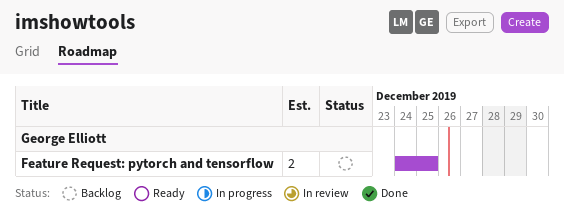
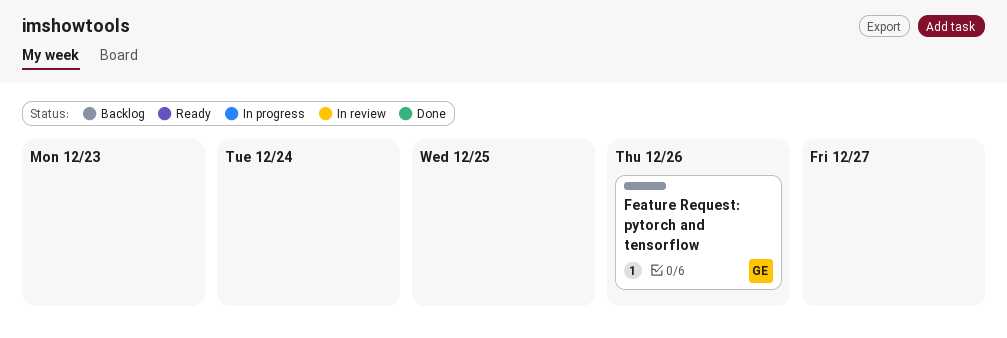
Feature Request: pytorch and tensorflow, estimate: 2 -> 1
Feature Request: pytorch and tensorflow, due: Dec 25 -> Dec 26

